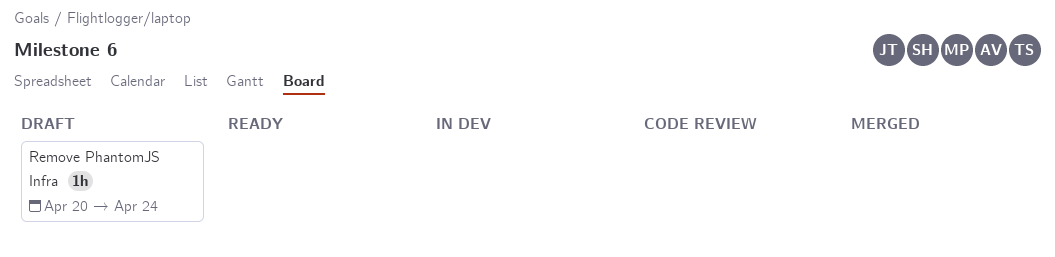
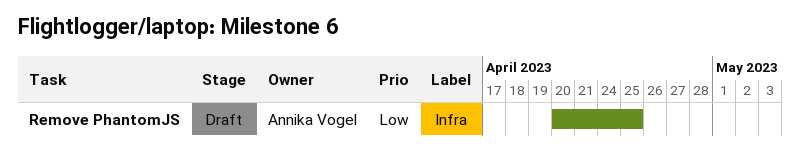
Remove PhantomJS, due: Apr 24 -> Apr 25

